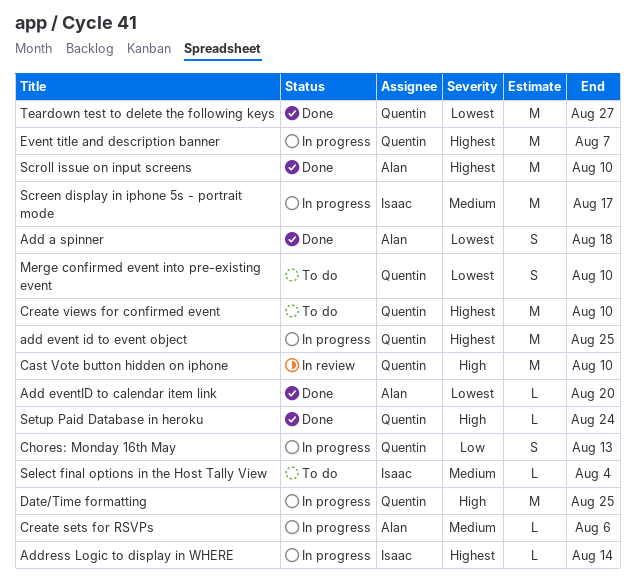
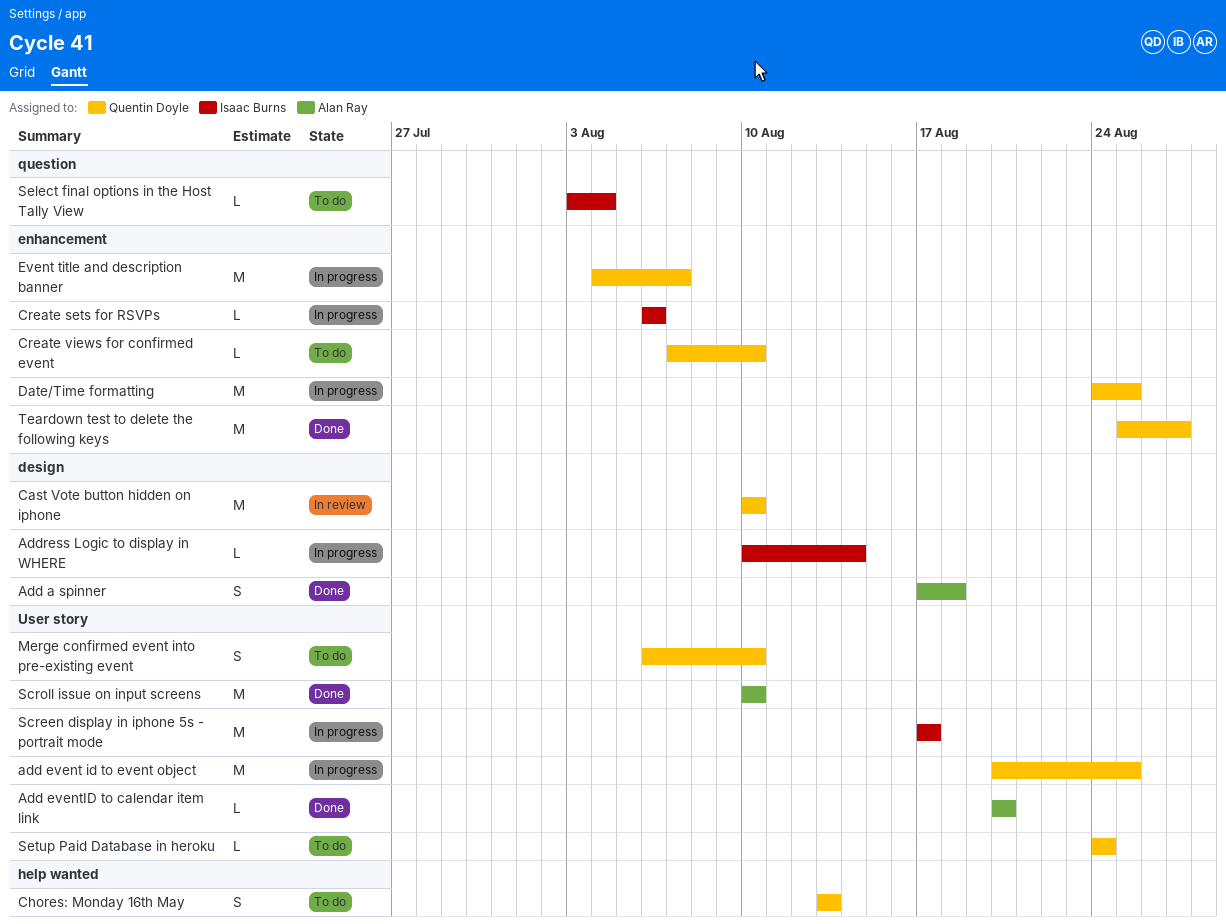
Chores: Monday 16th May, status: In progress -> To do
Create sets for RSVPs, owner: Alan Ray -> Isaac Burns
Create views for confirmed event, estimate: M -> L
Setup Paid Database in heroku, status: Done -> To do

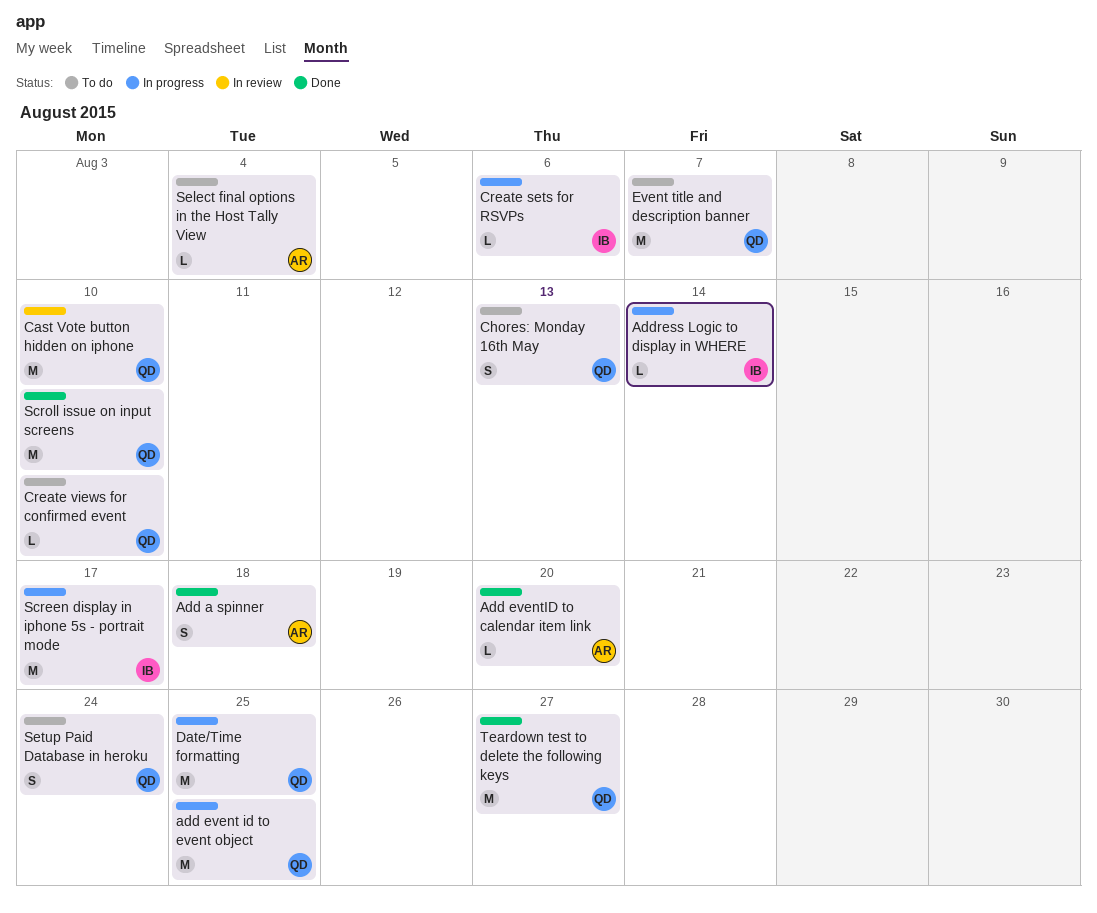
Event title and description banner, status: In progress -> To do
Merge confirmed event into pre-existing event: present -> none
Scroll issue on input screens, owner: Alan Ray -> Quentin Doyle
Select final options in the Host Tally View, owner: Isaac Burns -> Alan Ray
Setup Paid Database in heroku, estimate: L -> S

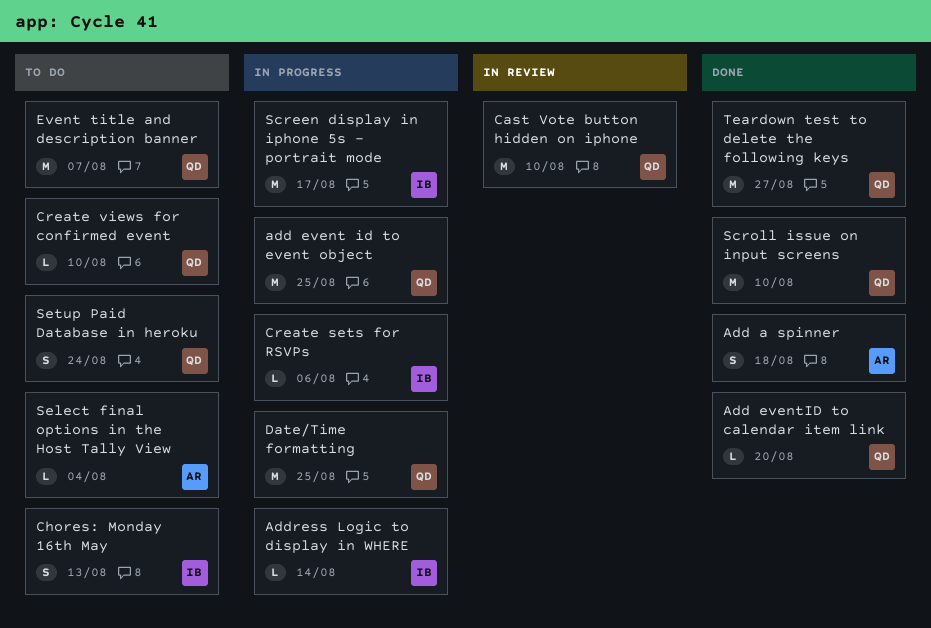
Add eventID to calendar item link, owner: AR -> QD
Chores: Monday 16th May, owner: QD -> IB

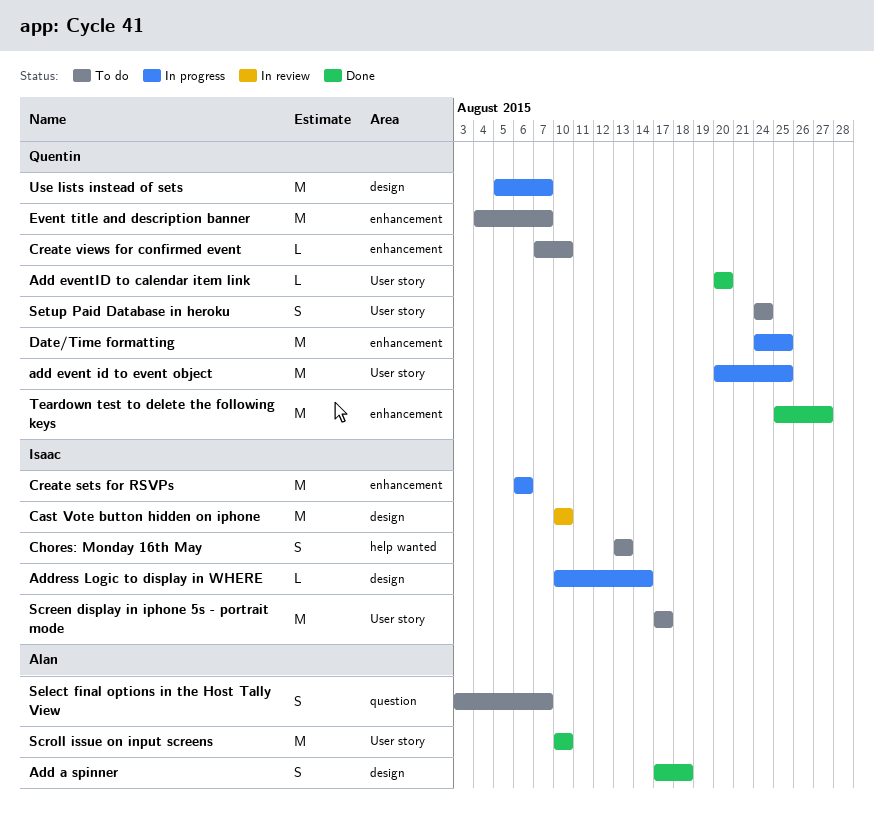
Cast Vote button hidden on iphone, owner: Quentin -> Isaac
Create sets for RSVPs, estimate: L -> M
Screen display in iphone 5s - portrait mode, status: In progress -> To do
Scroll issue on input screens, owner: Quentin -> Alan
Select final options in the Host Tally View, estimate: L -> S
Select final options in the Host Tally View, due: Aug 4 -> Aug 7
Use lists instead of sets: none -> present

